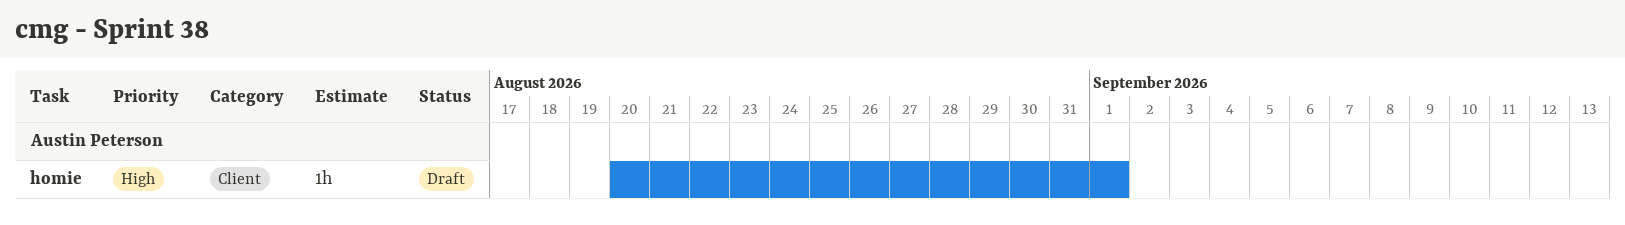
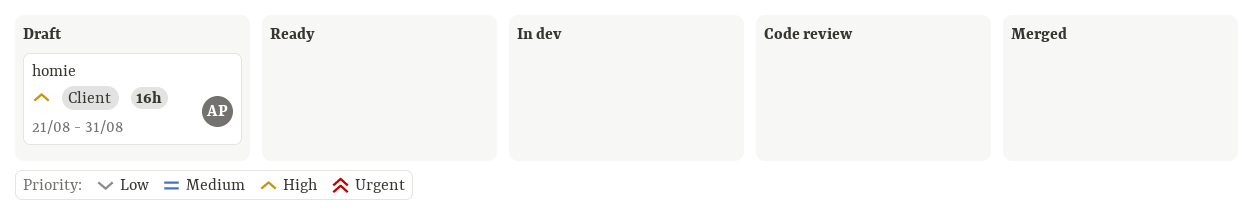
homie, estimate: 1h -> 16h
homie, start: Aug 20 -> Aug 21
homie, due: Sep 1 -> Aug 31

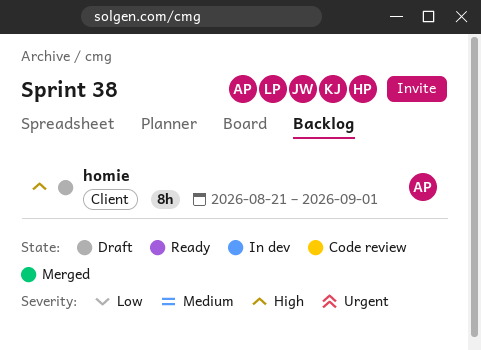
homie, estimate: 16h -> 8h
homie, due: Aug 31 -> Sep 1

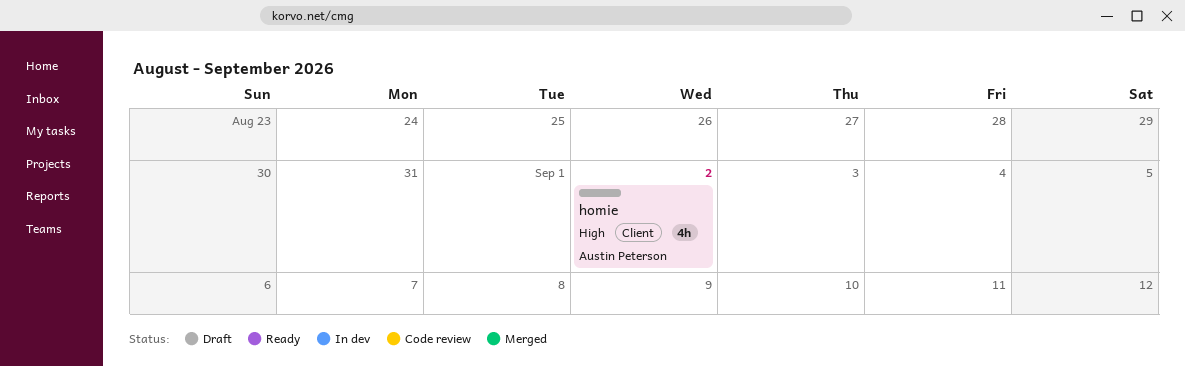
homie, estimate: 8h -> 4h
homie, due: Sep 1 -> Sep 2

